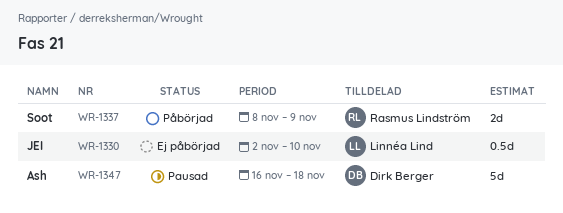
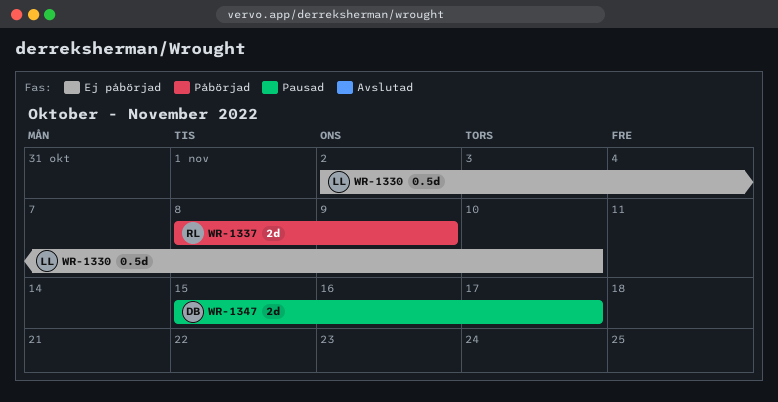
WR-1347, estimate: 5d -> 2d
WR-1347, start: Nov 16 -> Nov 15
WR-1347, due: Nov 18 -> Nov 17

